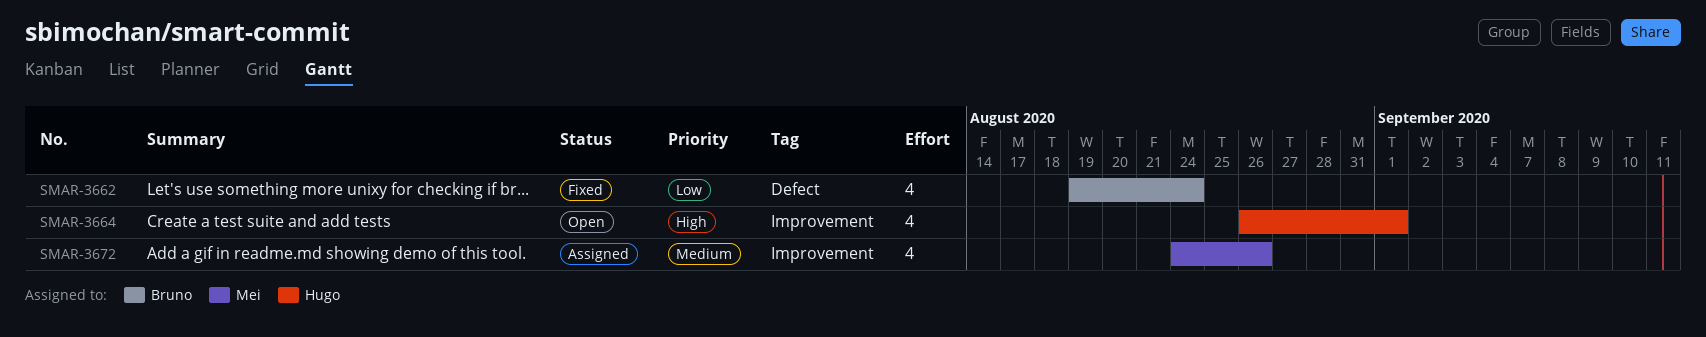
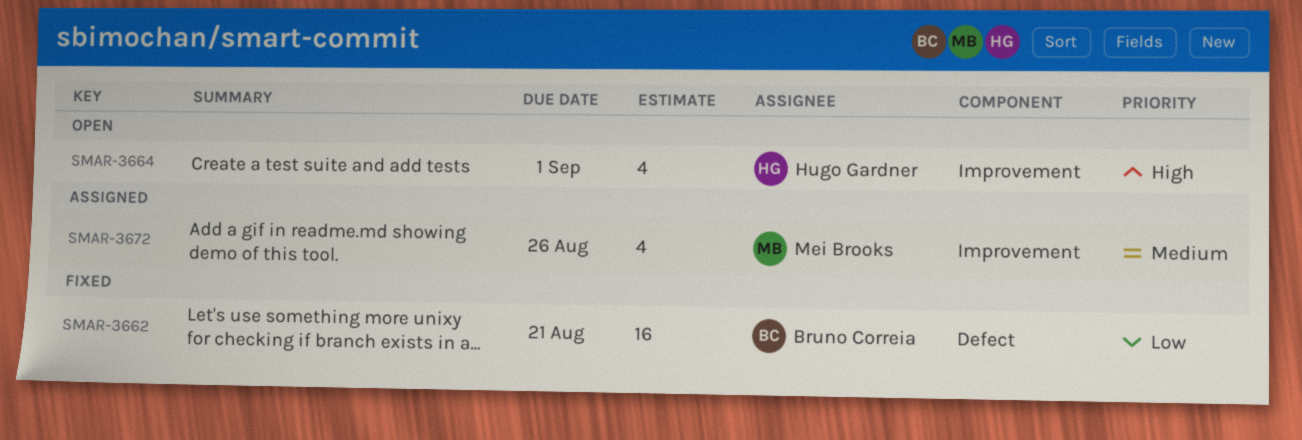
SMAR-3662, estimate: 4 -> 16
SMAR-3662, due: Aug 24 -> Aug 21

